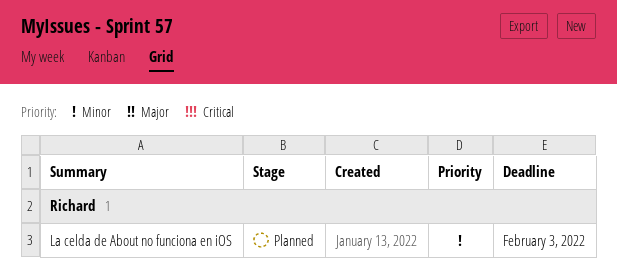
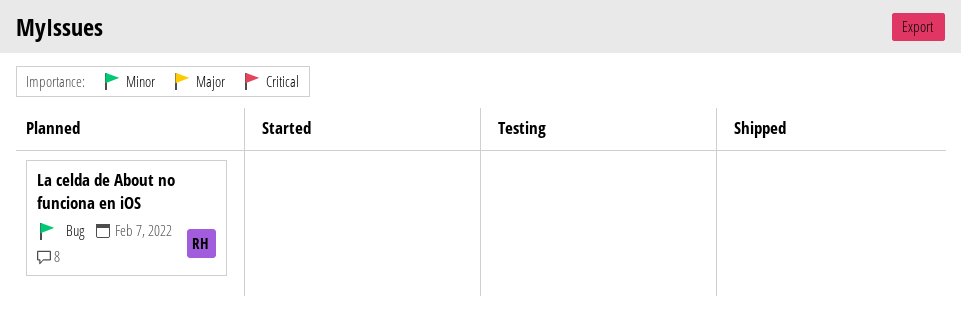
La celda de About no funciona en iOS, due: Feb 3 -> Feb 7

